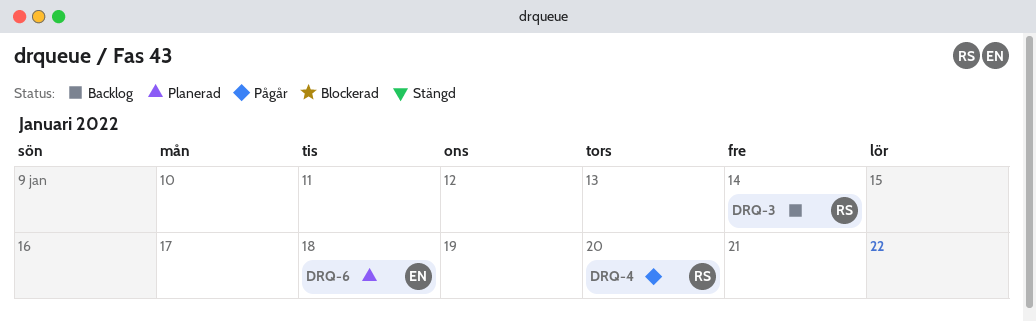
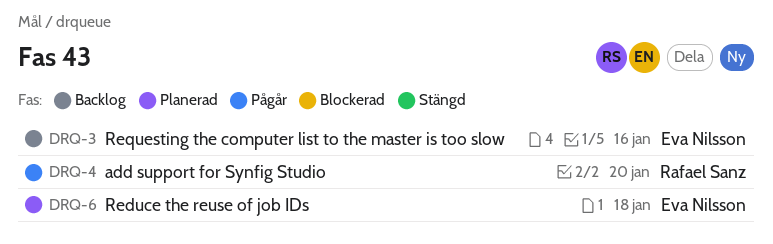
DRQ-3, owner: Rafael Sanz -> Eva Nilsson
DRQ-3, due: Jan 14 -> Jan 16

